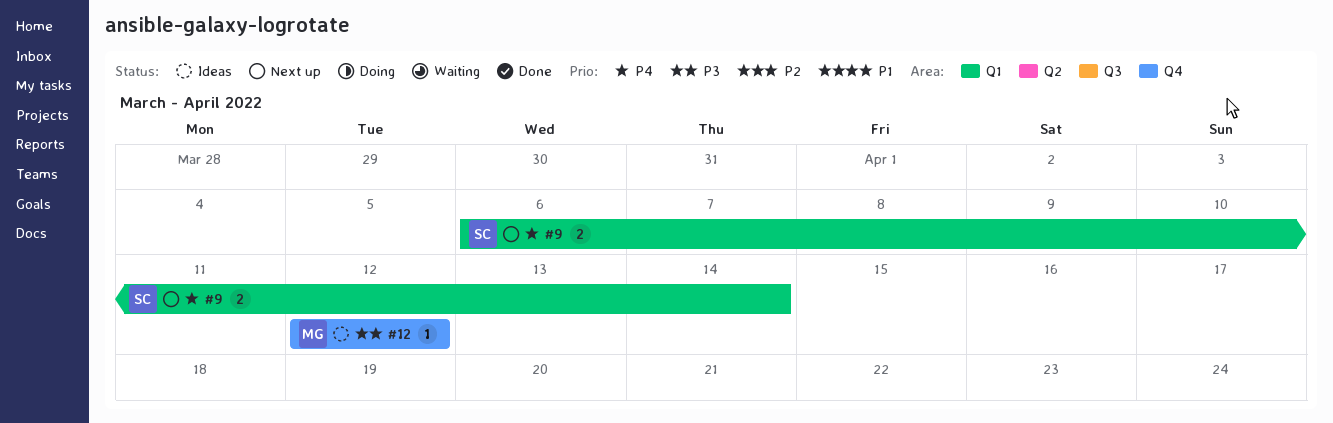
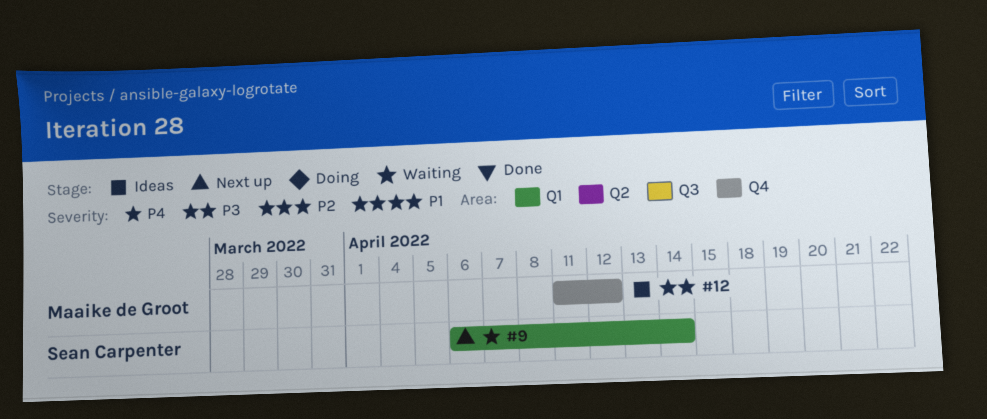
#12, start: Apr 12 -> Apr 11

